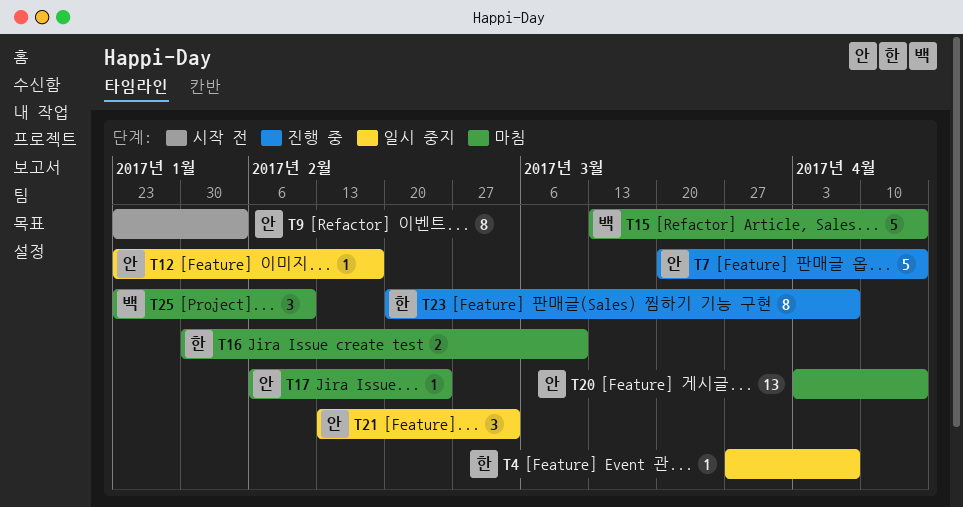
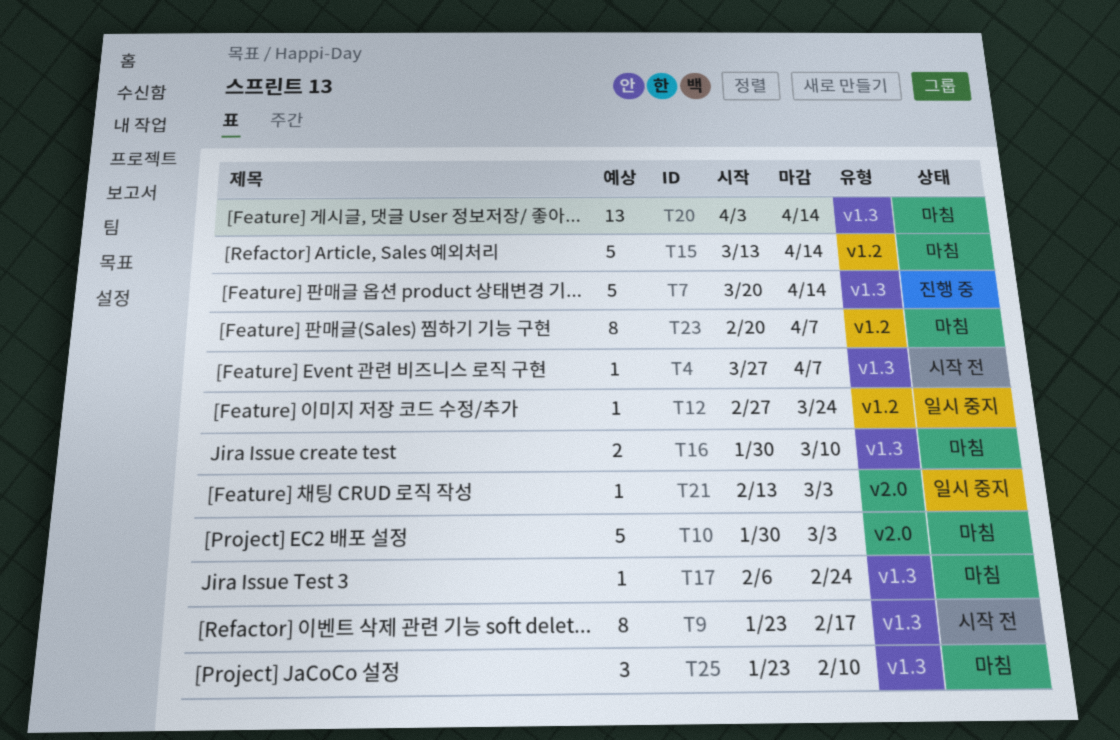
T4, status: 일시 중지 -> 시작 전
T9, due: Feb 3 -> Feb 17
T10: none -> present
T12, start: Jan 23 -> Feb 27
T12, due: Feb 17 -> Mar 24
T21, estimate: 3 -> 1
T23, status: 진행 중 -> 마침

